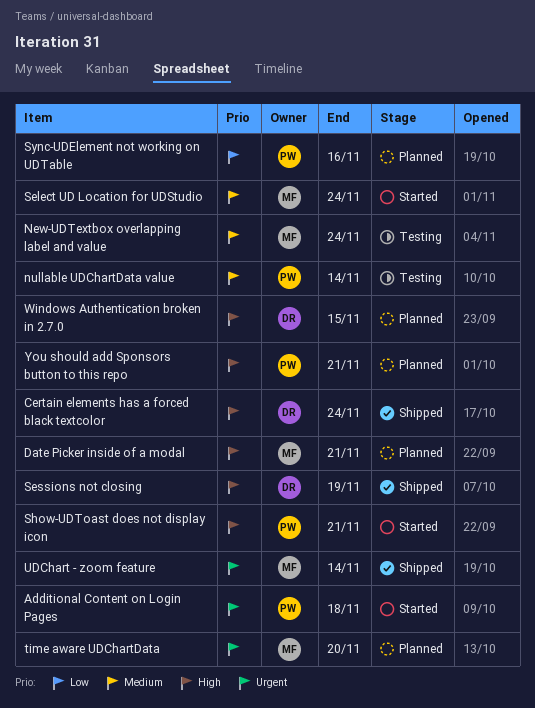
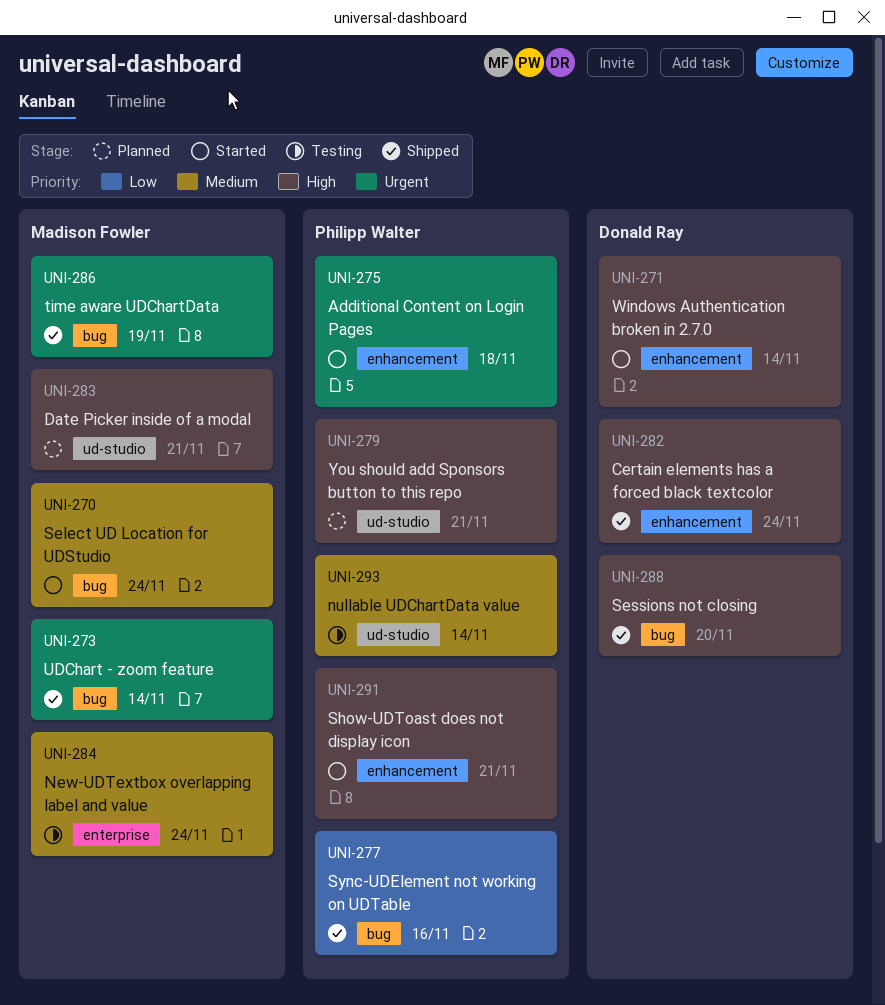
Sessions not closing, due: Nov 19 -> Nov 20
Sync-UDElement not working on UDTable, status: Planned -> Shipped
time aware UDChartData, status: Planned -> Shipped
time aware UDChartData, due: Nov 20 -> Nov 19
Windows Authentication broken in 2.7.0, status: Planned -> Started
Windows Authentication broken in 2.7.0, due: Nov 15 -> Nov 14

